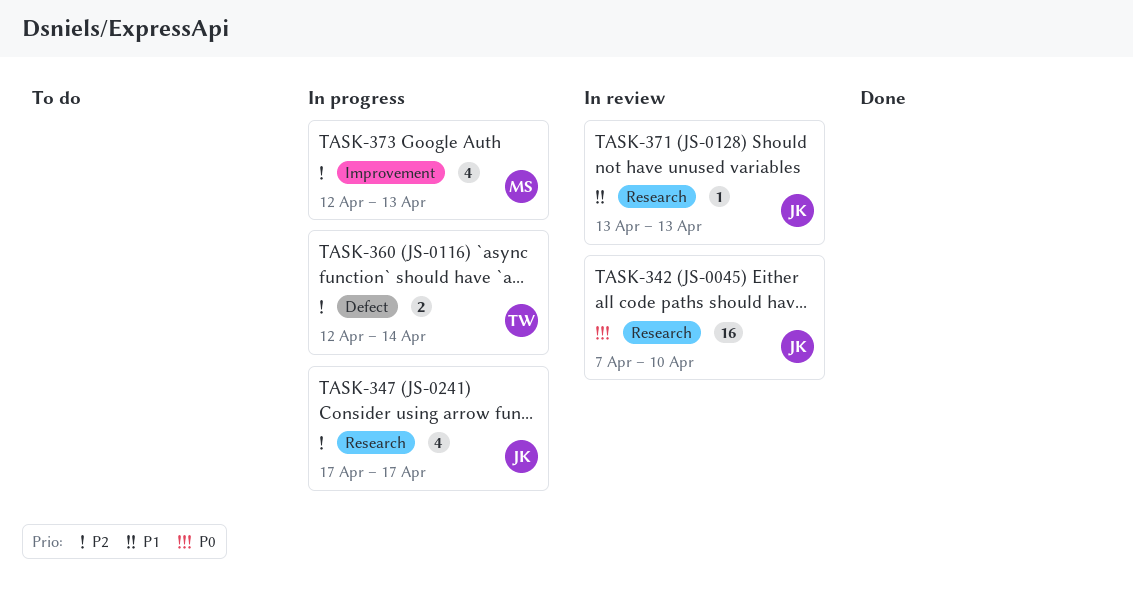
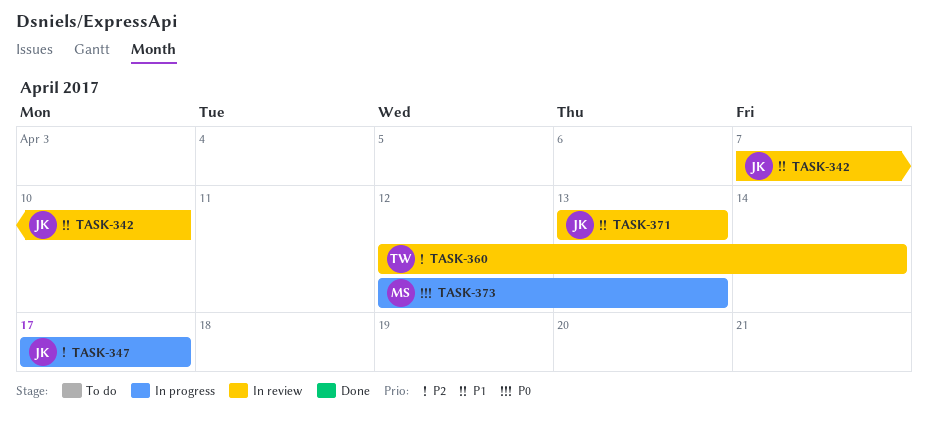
TASK-342, priority: P0 -> P1
TASK-360, status: In progress -> In review
TASK-373, priority: P2 -> P0

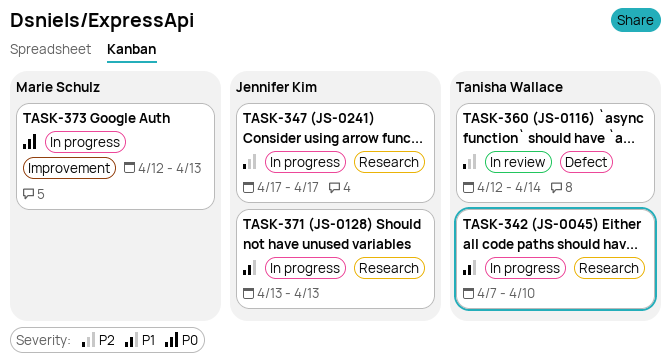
TASK-342, status: In review -> In progress
TASK-342, owner: Jennifer Kim -> Tanisha Wallace
TASK-371, status: In review -> In progress

